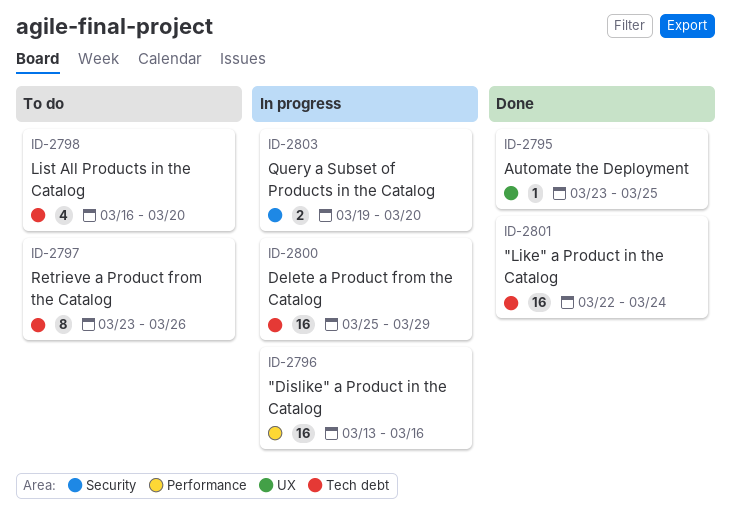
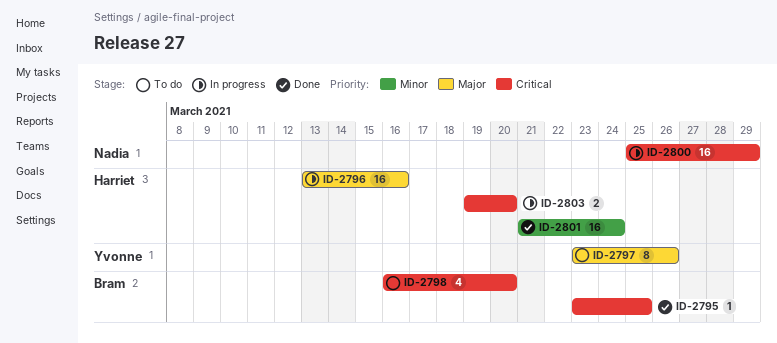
ID-2801, start: Mar 22 -> Mar 21

